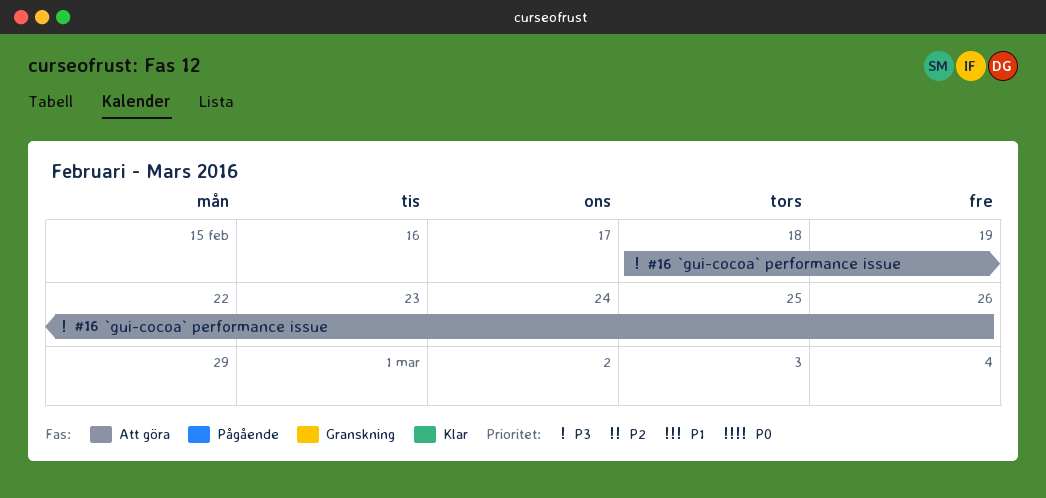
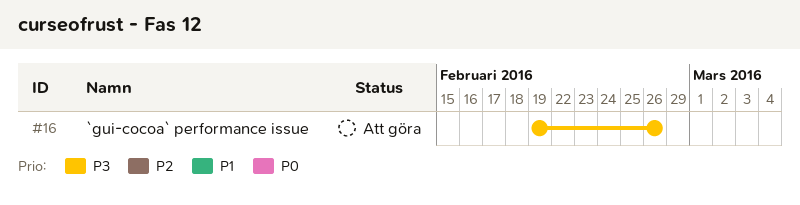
#16, start: Feb 18 -> Feb 19

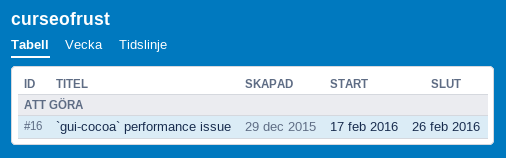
#16, start: Feb 19 -> Feb 17

